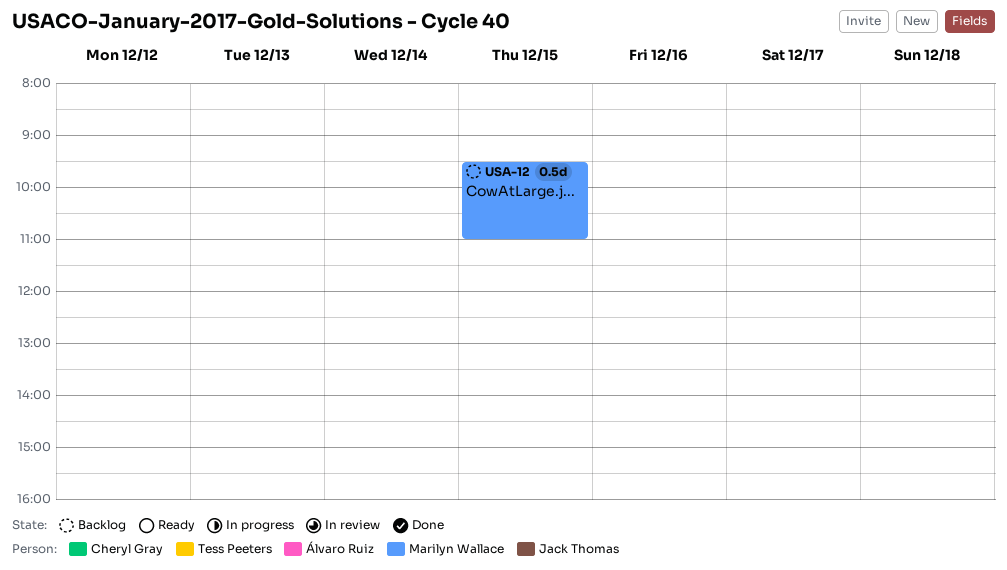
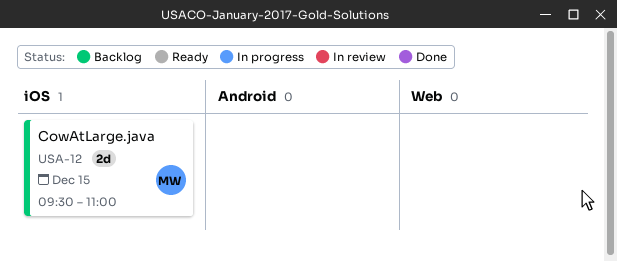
USA-12, estimate: 0.5d -> 2d

